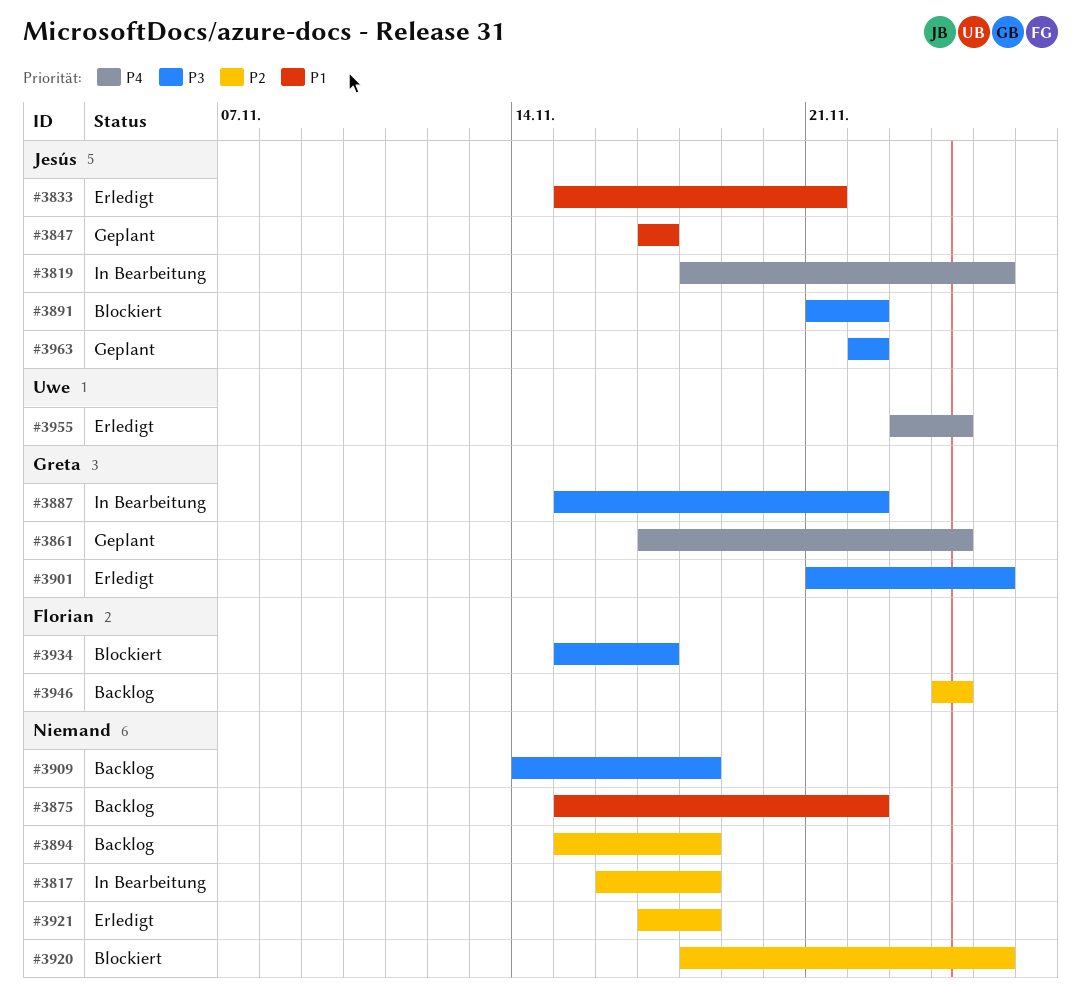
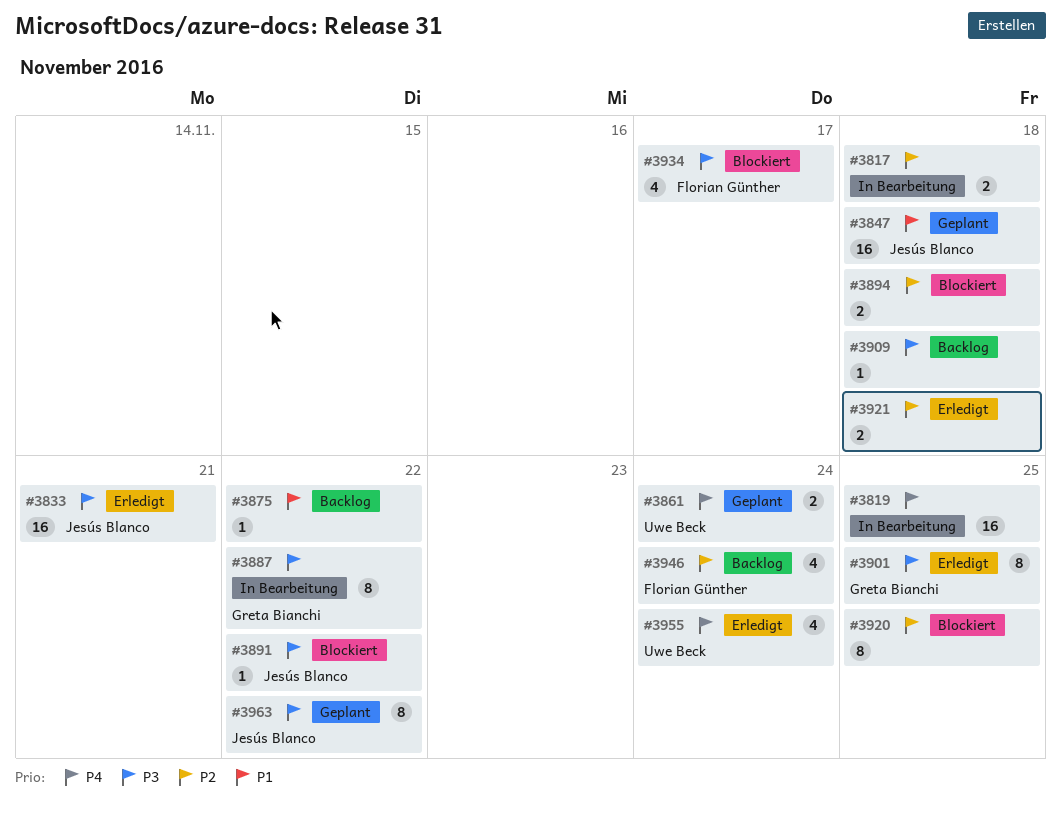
#3819, owner: Jesús Blanco -> none
#3833, priority: P1 -> P3
#3847, due: Nov 17 -> Nov 18
#3861, owner: Greta Bianchi -> Uwe Beck
#3894, status: Backlog -> Blockiert

